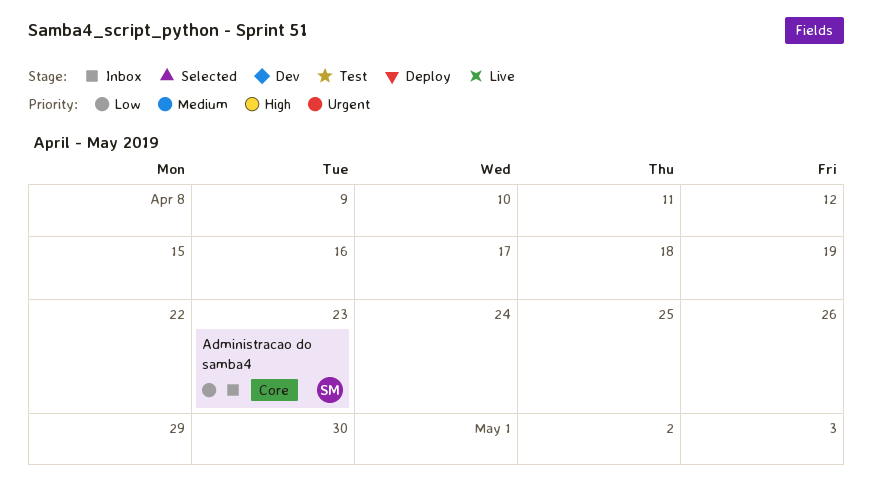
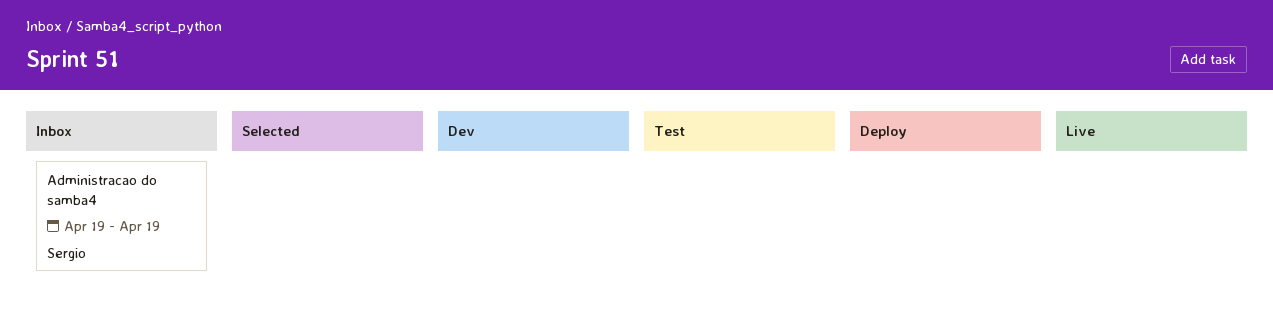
Administracao do samba4, due: Apr 23 -> Apr 19

